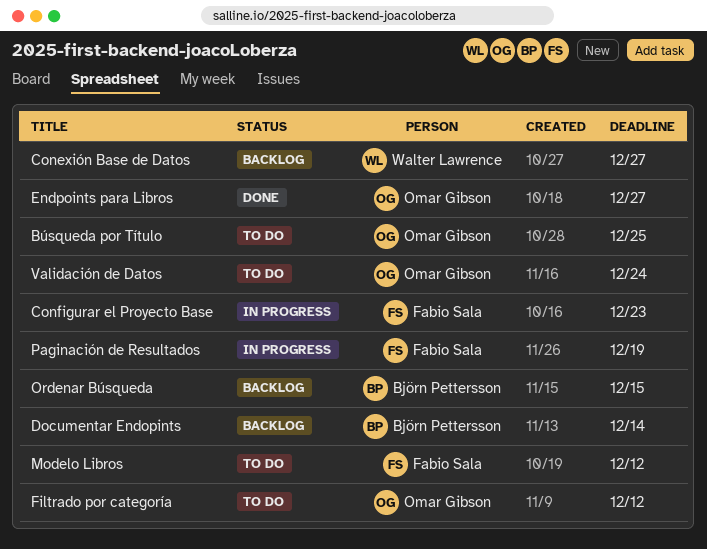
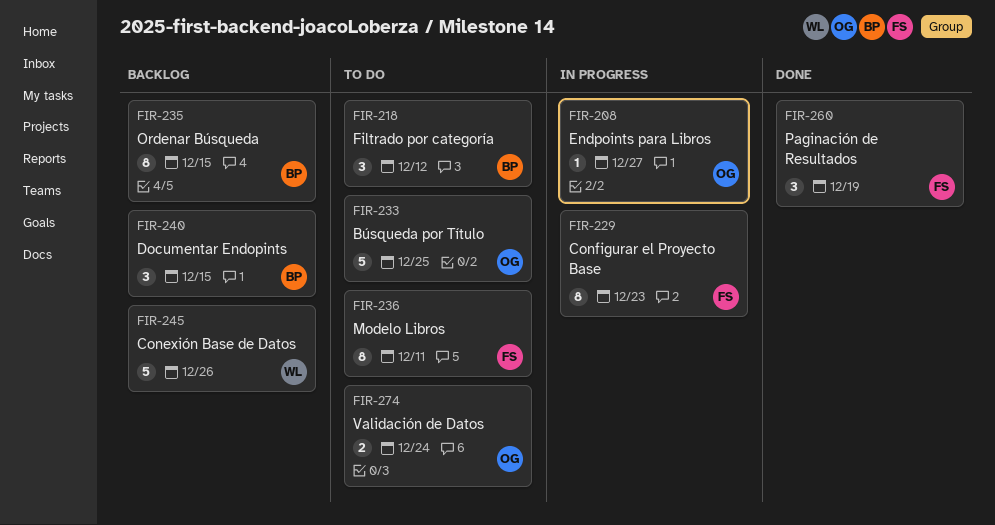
Conexión Base de Datos, due: Dec 27 -> Dec 26
Documentar Endopints, due: Dec 14 -> Dec 15
Endpoints para Libros, status: Done -> In progress
Filtrado por categoría, owner: Omar Gibson -> Björn Pettersson
Modelo Libros, due: Dec 12 -> Dec 11
Paginación de Resultados, status: In progress -> Done

